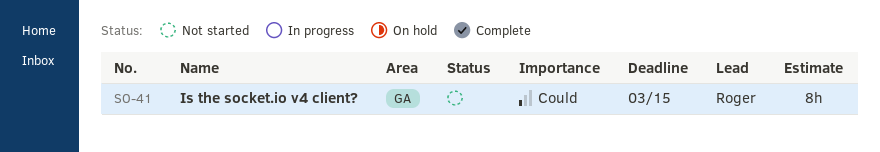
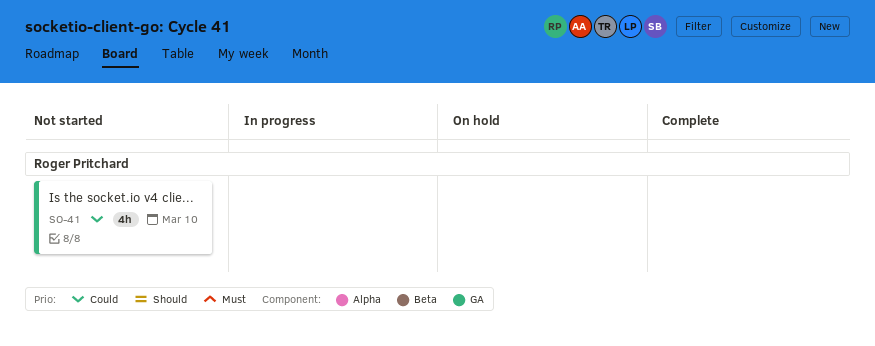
SO-41, estimate: 8h -> 4h
SO-41, due: Mar 15 -> Mar 10

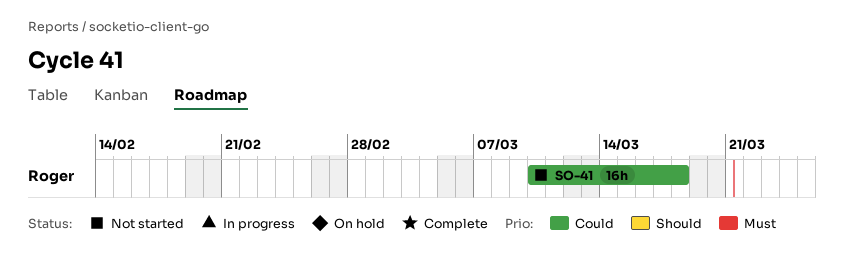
SO-41, estimate: 4h -> 16h
SO-41, due: Mar 10 -> Mar 18

